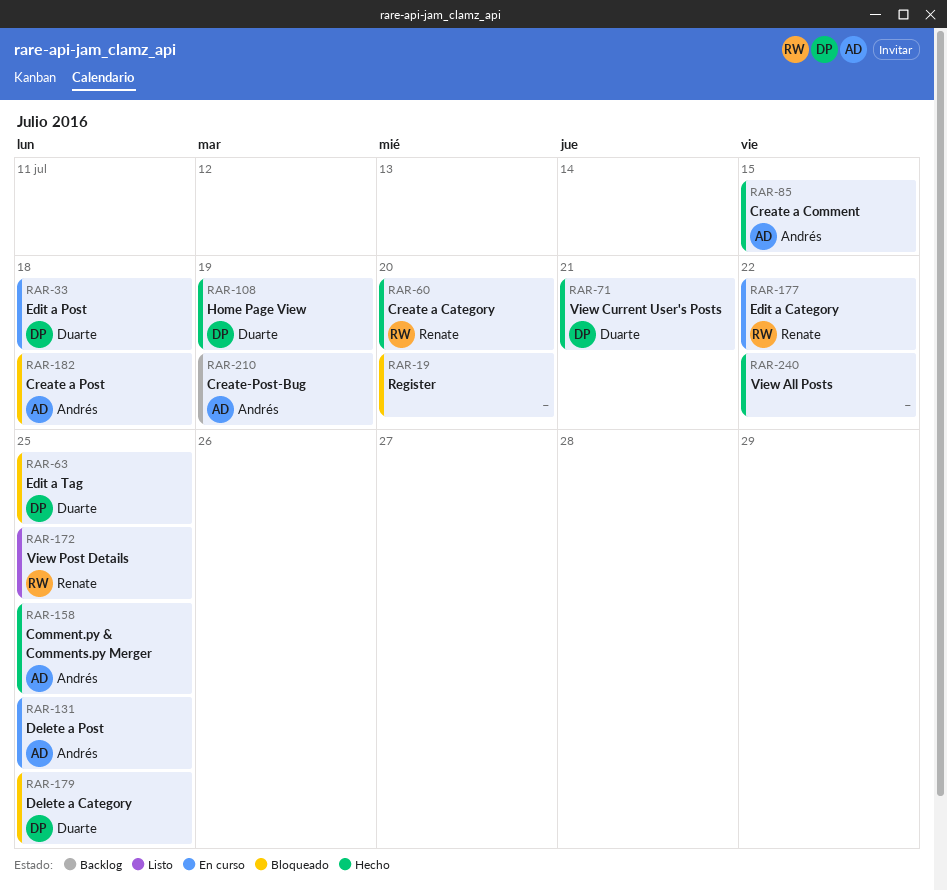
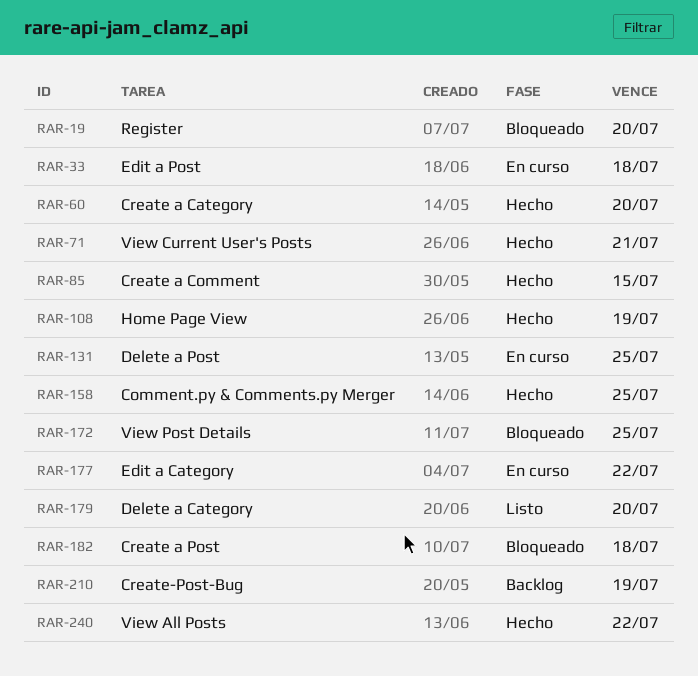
RAR-63: present -> none
RAR-172, status: Listo -> Bloqueado
RAR-179, status: Bloqueado -> Listo
RAR-179, due: Jul 25 -> Jul 20

